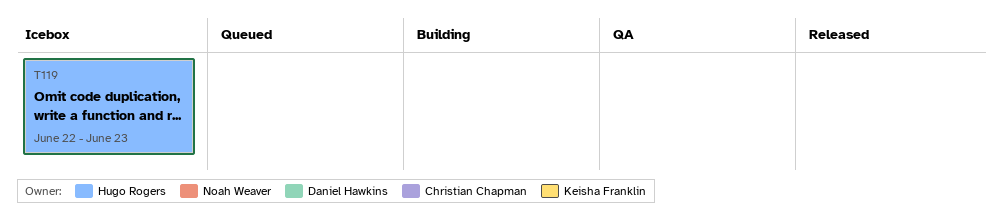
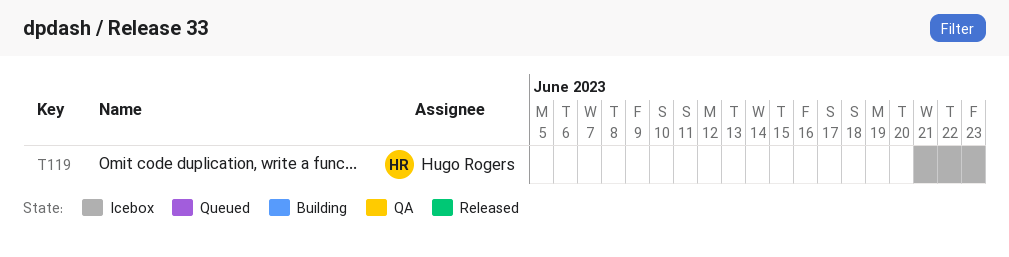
T119, start: Jun 22 -> Jun 21

